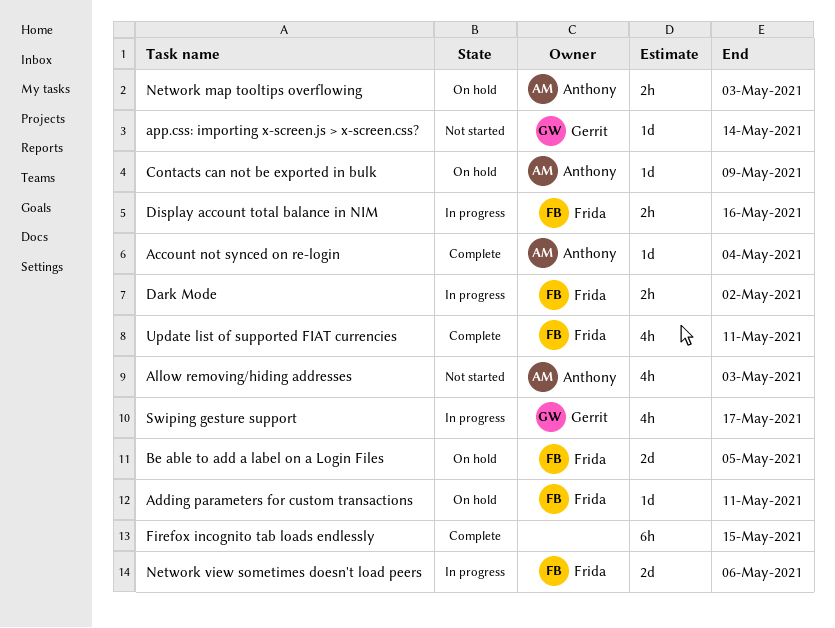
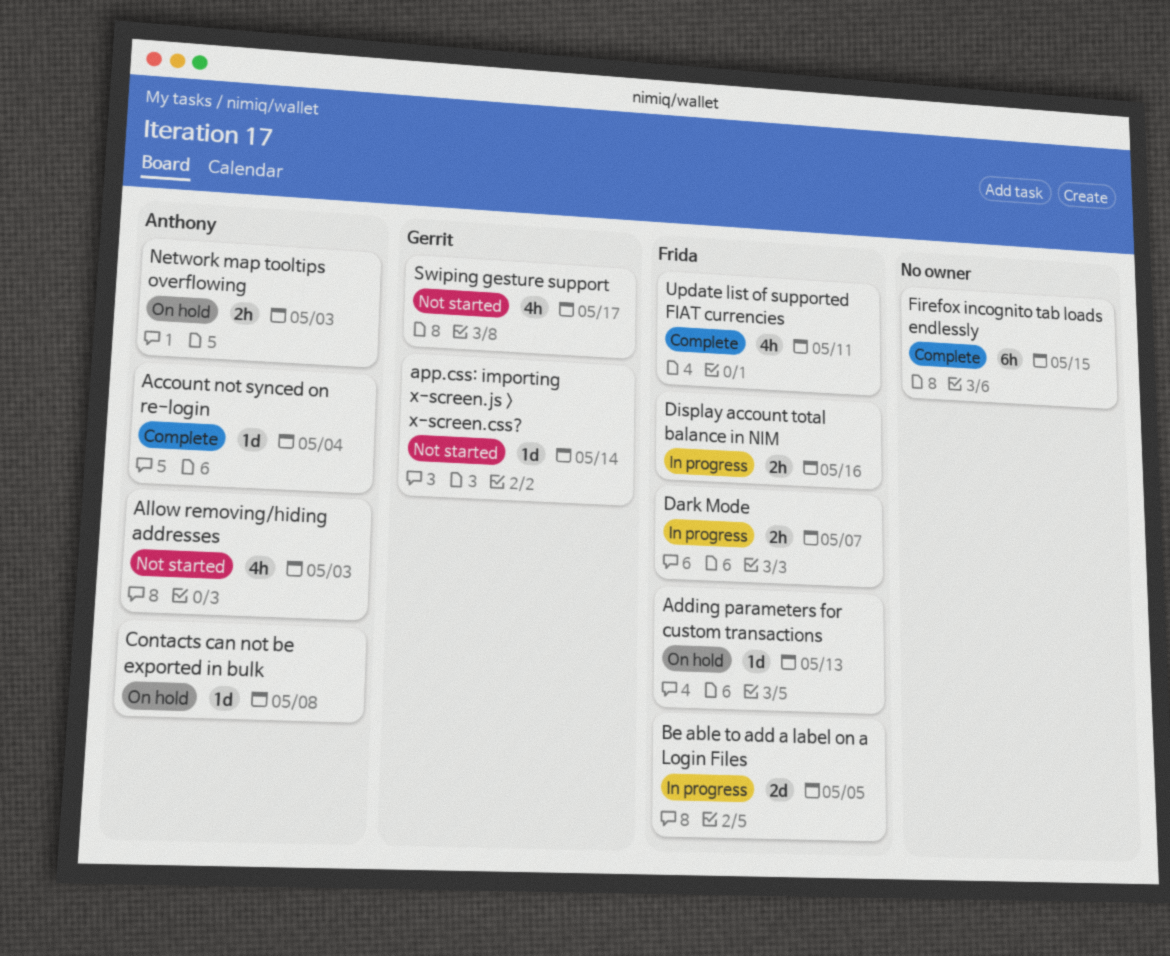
Adding parameters for custom transactions, due: May 11 -> May 13
Be able to add a label on a Login Files, status: On hold -> In progress
Contacts can not be exported in bulk, due: May 9 -> May 8
Dark Mode, due: May 2 -> May 7
Network view sometimes doesn't load peers: present -> none
Swiping gesture support, status: In progress -> Not started

